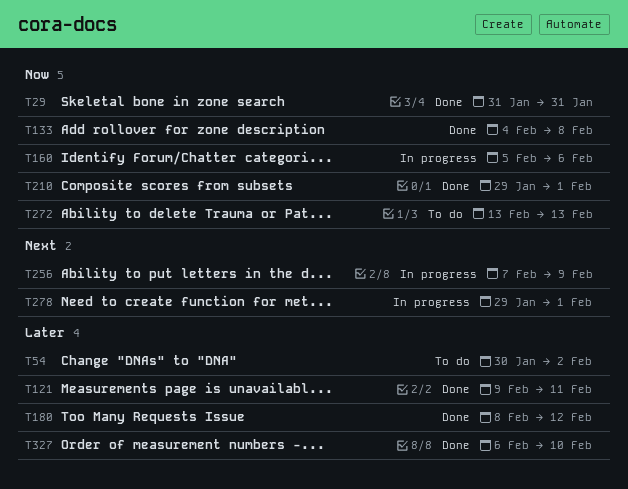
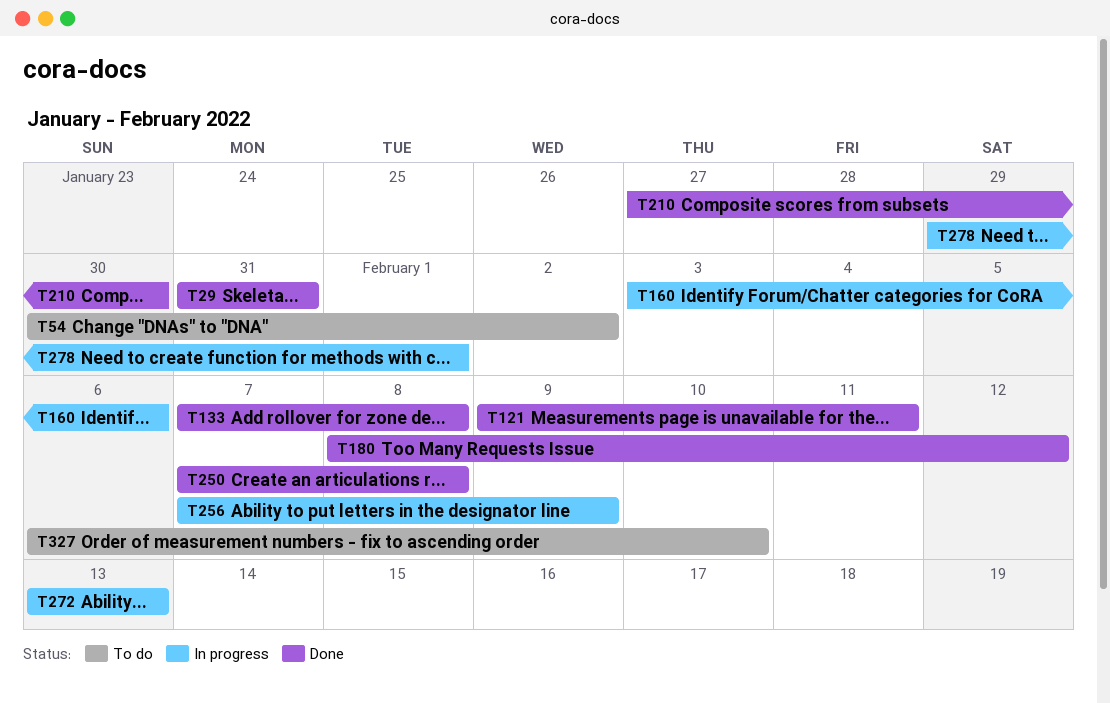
T133, start: Feb 4 -> Feb 7
T160, start: Feb 5 -> Feb 3
T210, start: Jan 29 -> Jan 27
T210, due: Feb 1 -> Jan 30
T250: none -> present
T272, status: To do -> In progress
T327, status: Done -> To do

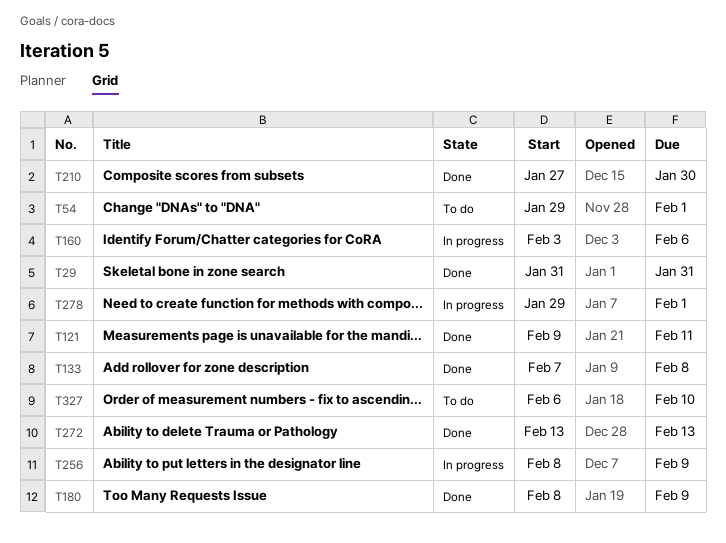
T54, start: Jan 30 -> Jan 29
T54, due: Feb 2 -> Feb 1
T180, due: Feb 12 -> Feb 9
T250: present -> none
T256, start: Feb 7 -> Feb 8
T272, status: In progress -> Done

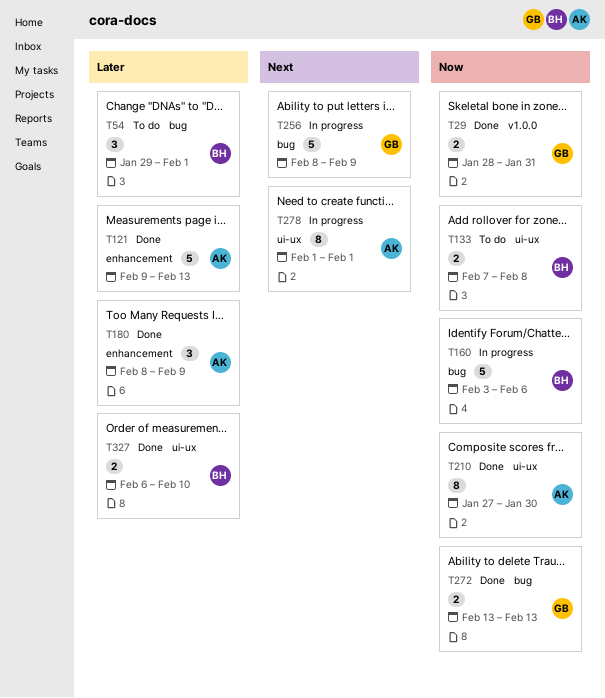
T29, start: Jan 31 -> Jan 28
T121, due: Feb 11 -> Feb 13
T133, status: Done -> To do
T278, start: Jan 29 -> Feb 1
T327, status: To do -> Done

